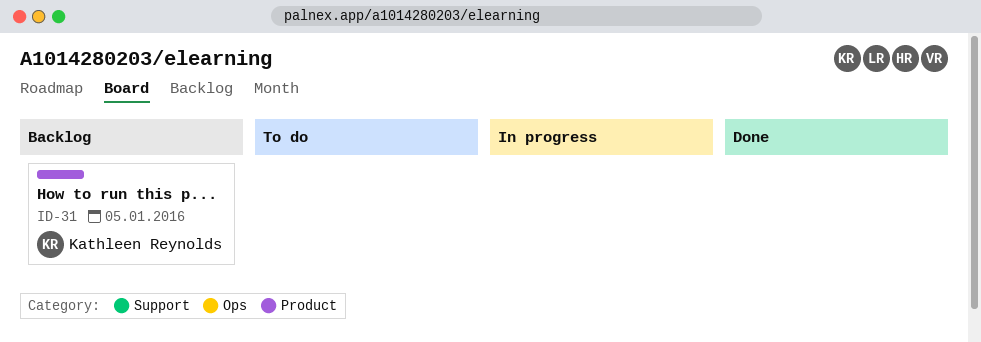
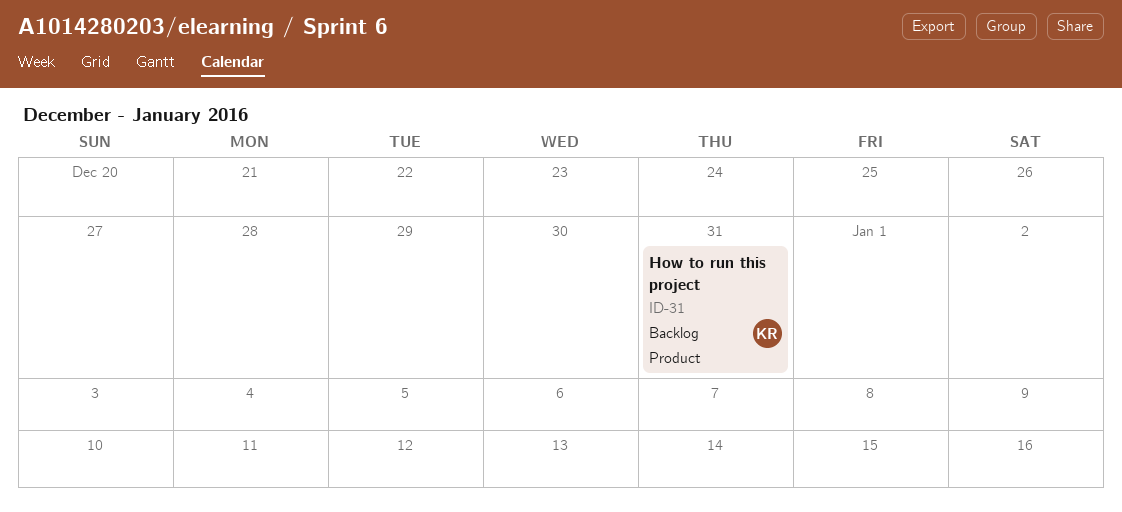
ID-31, due: Jan 5 -> Dec 31

